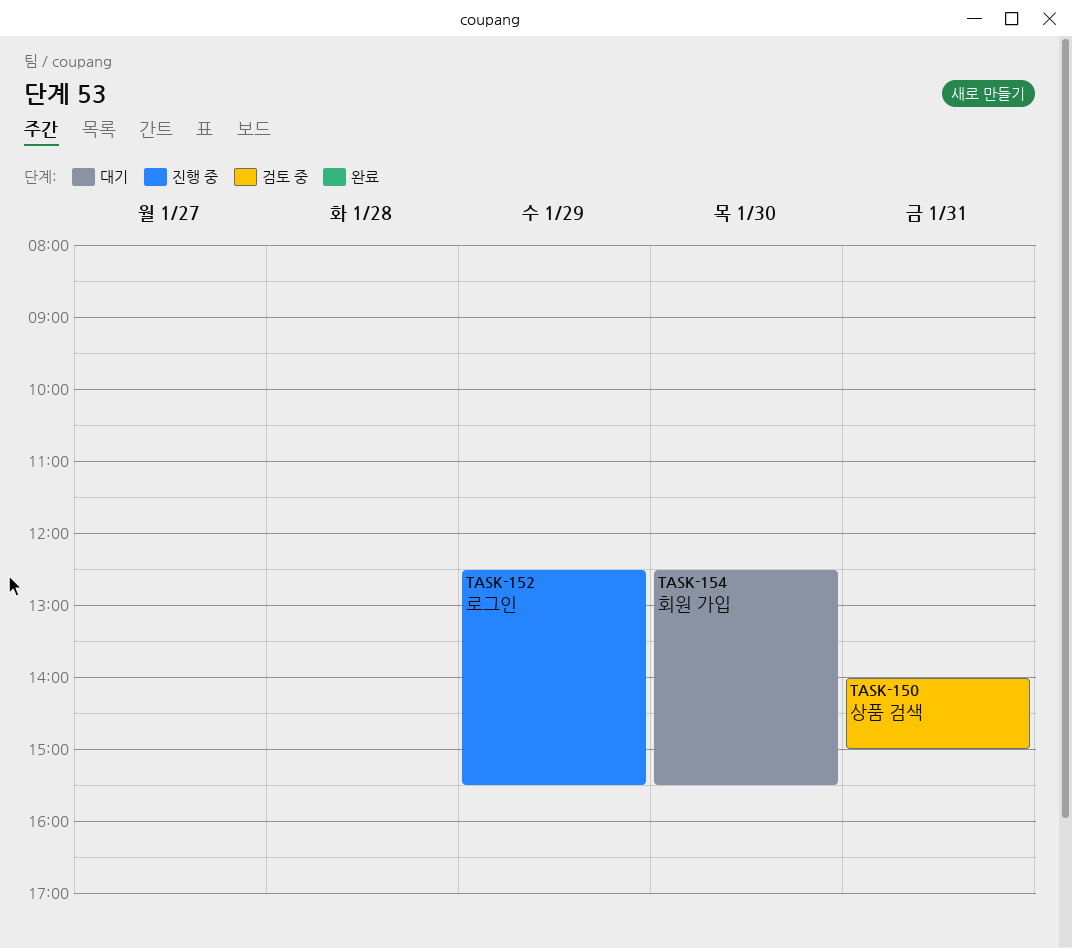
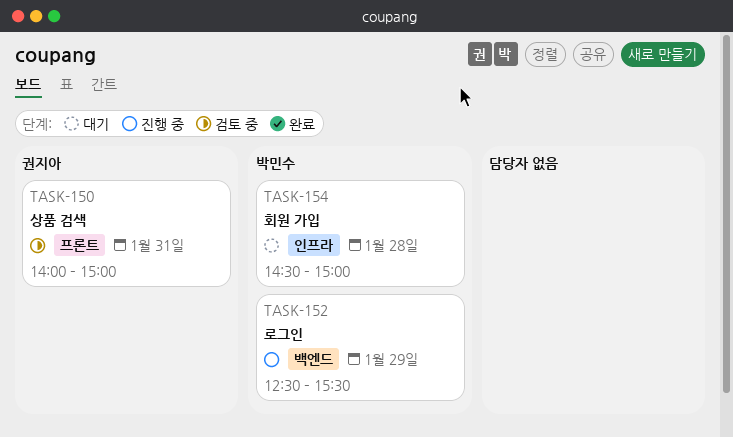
TASK-154, day: Jan 30 -> Jan 28
TASK-154, begins: 12:30 -> 14:30
TASK-154, ends: 15:30 -> 15:00

